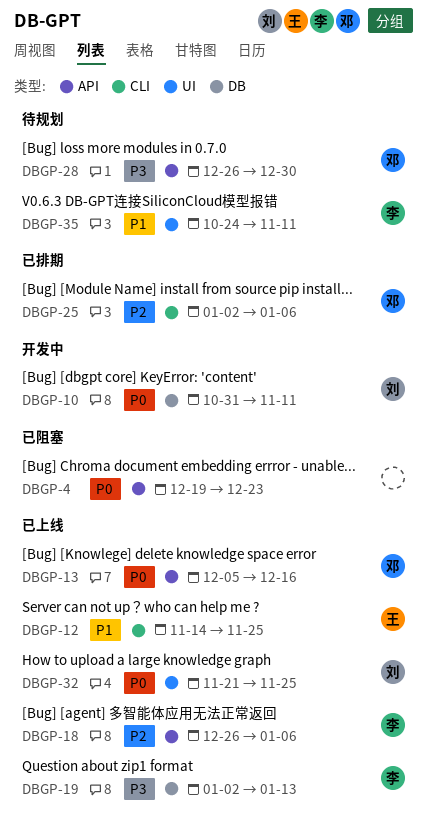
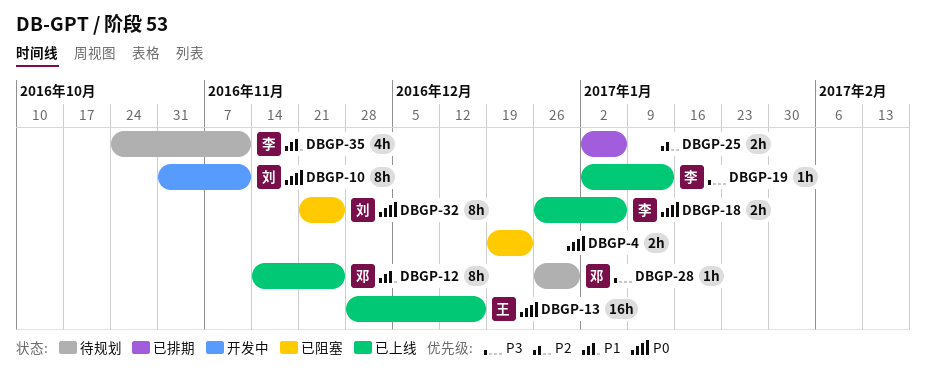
DBGP-12, owner: 王 -> 邓
DBGP-13, owner: 邓 -> 王
DBGP-13, start: Dec 5 -> Nov 28
DBGP-18, priority: P2 -> P0
DBGP-25, owner: 邓 -> none
DBGP-32, status: 已上线 -> 已阻塞

